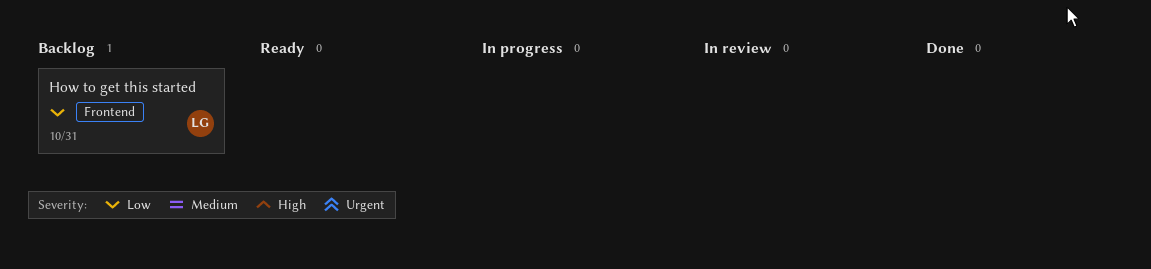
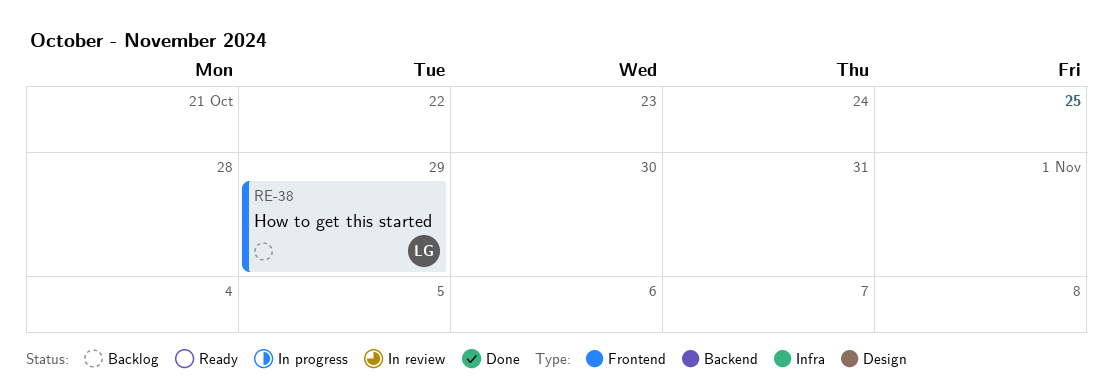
How to get this started, due: Oct 31 -> Oct 29

